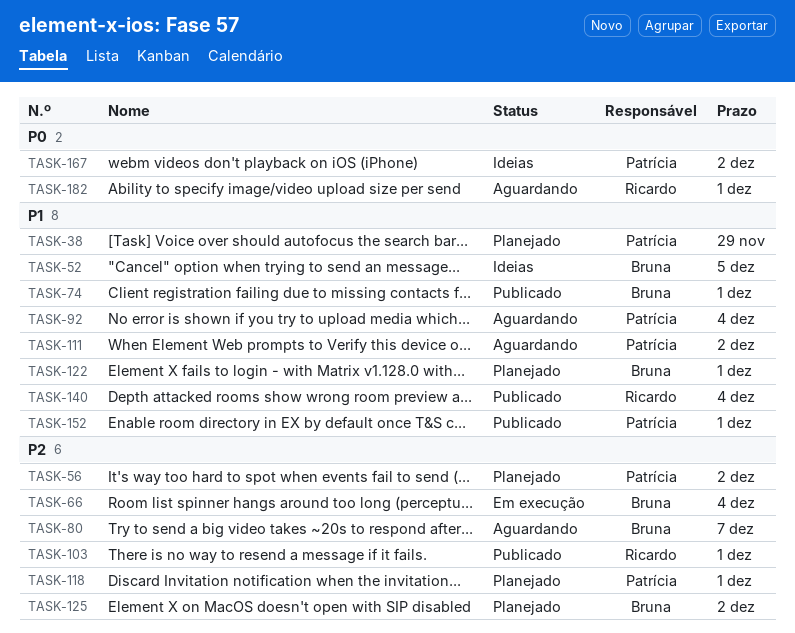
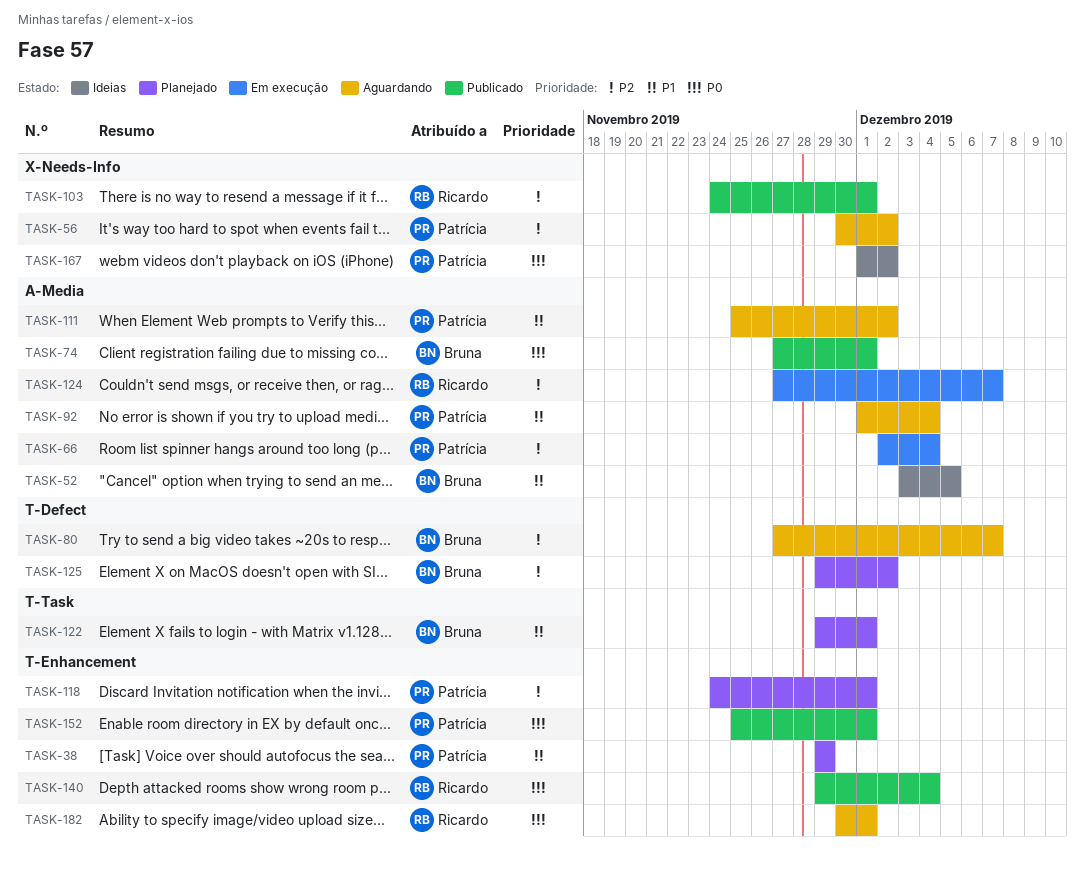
TASK-56, status: Planejado -> Aguardando
TASK-66, owner: Bruna -> Patrícia
TASK-74, priority: P1 -> P0
TASK-124: none -> present
TASK-140, priority: P1 -> P0
TASK-152, priority: P1 -> P0

